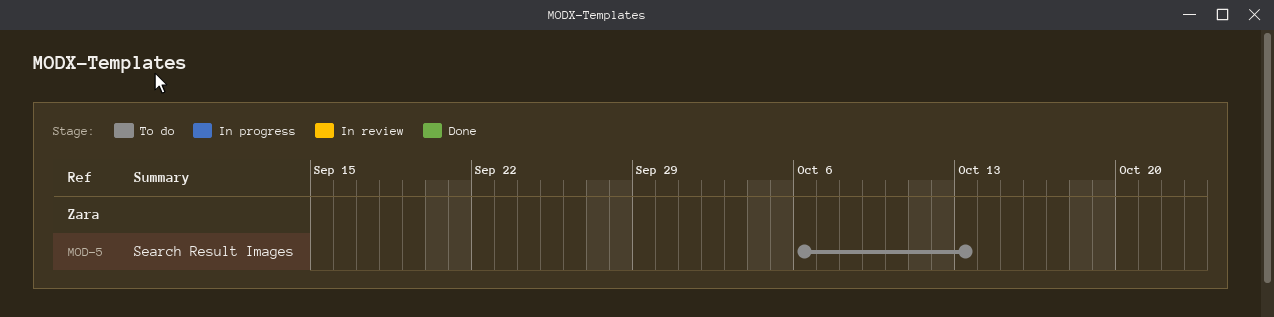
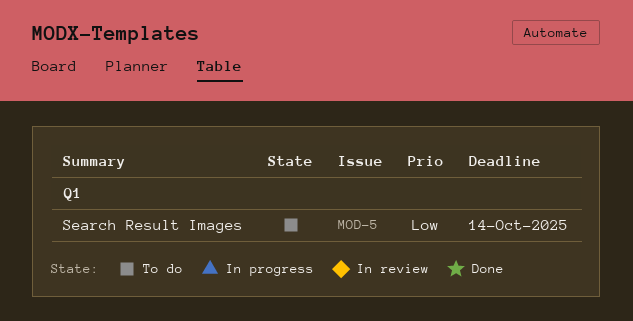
MOD-5, due: Oct 13 -> Oct 14

